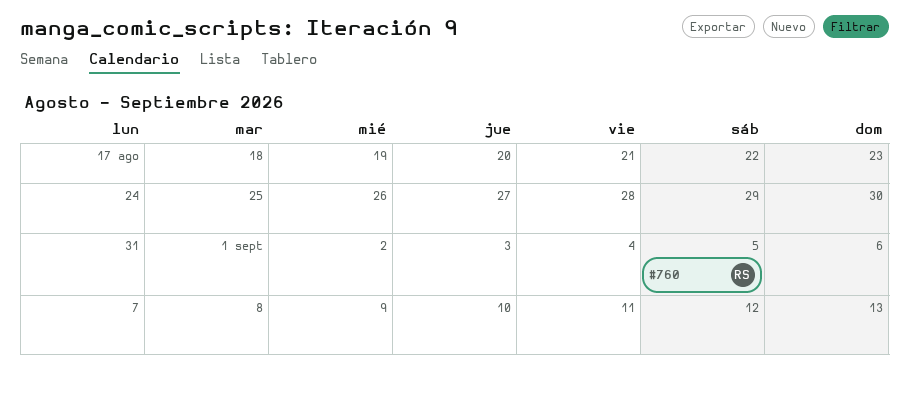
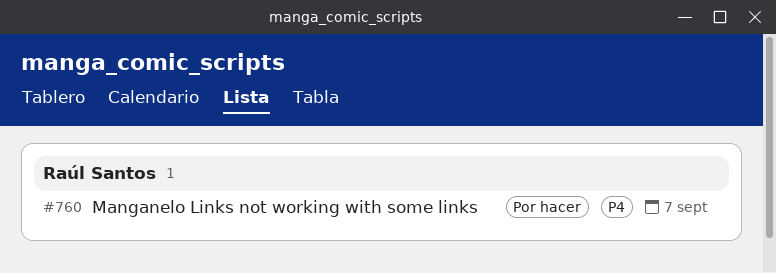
#760, due: Sep 5 -> Sep 7

